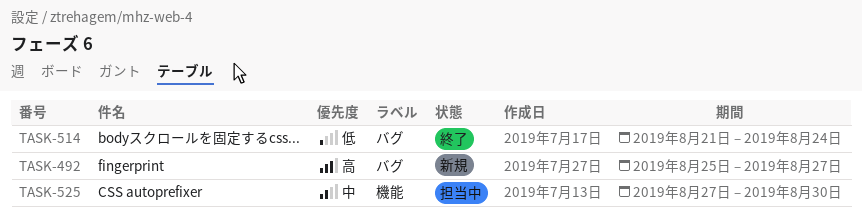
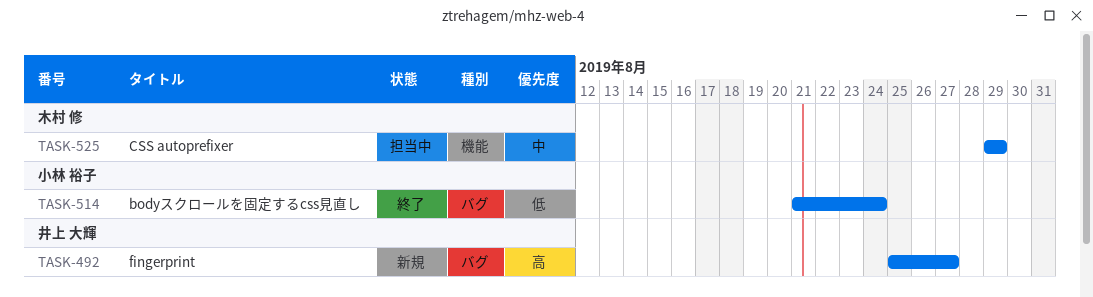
TASK-525, start: Aug 27 -> Aug 29
TASK-525, due: Aug 30 -> Aug 29

